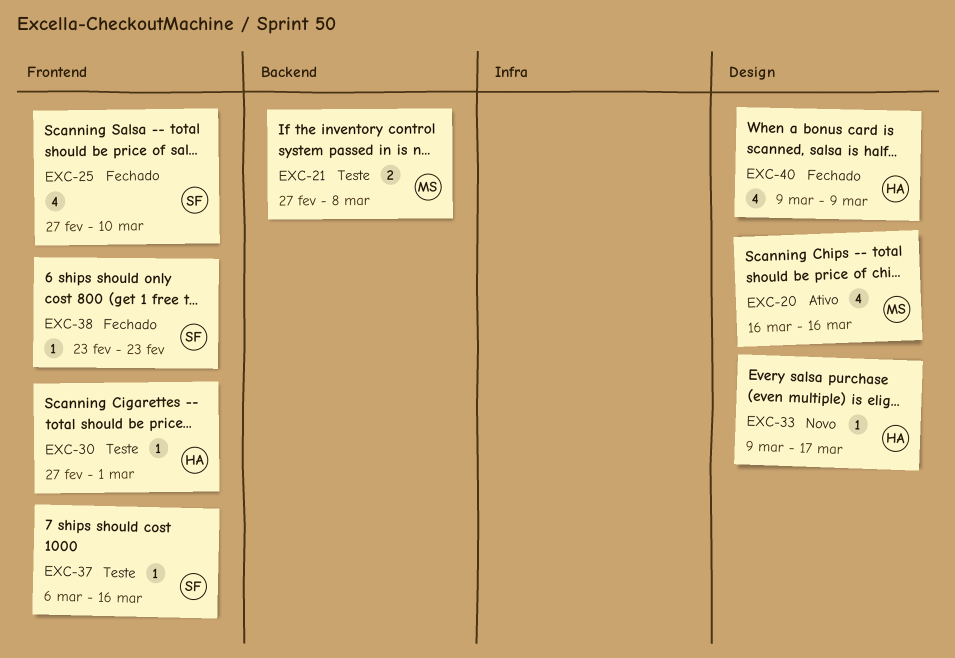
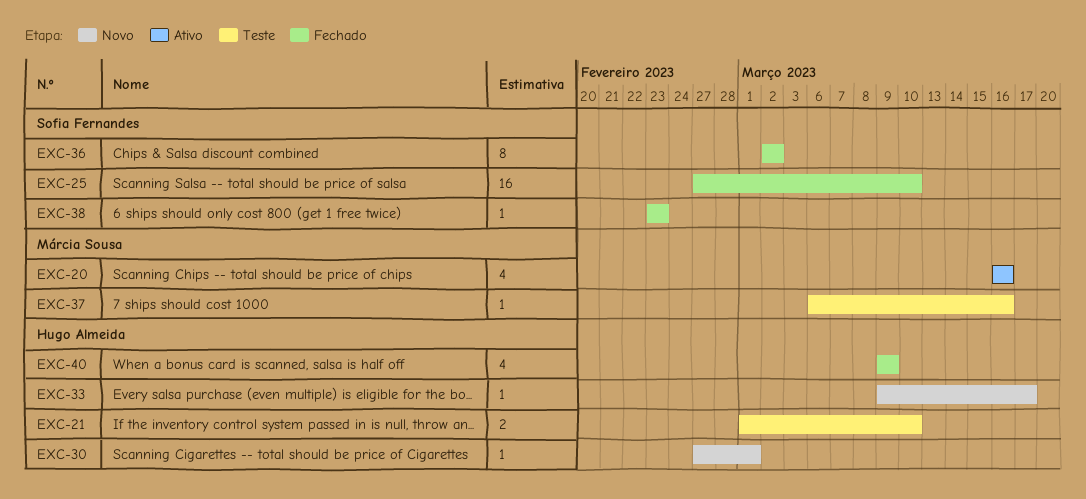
EXC-21, owner: Márcia Sousa -> Hugo Almeida
EXC-21, start: Feb 27 -> Mar 1
EXC-21, due: Mar 8 -> Mar 10
EXC-25, estimate: 4 -> 16
EXC-30, status: Teste -> Novo
EXC-36: none -> present
EXC-37, owner: Sofia Fernandes -> Márcia Sousa

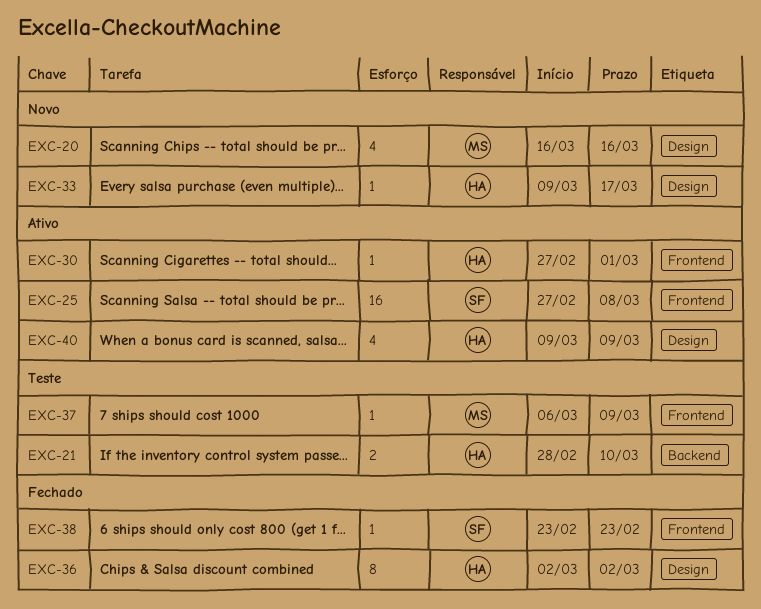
EXC-20, status: Ativo -> Novo
EXC-21, start: Mar 1 -> Feb 28
EXC-25, status: Fechado -> Ativo
EXC-25, due: Mar 10 -> Mar 8
EXC-30, status: Novo -> Ativo
EXC-36, owner: Sofia Fernandes -> Hugo Almeida
EXC-37, due: Mar 16 -> Mar 9
EXC-40, status: Fechado -> Ativo

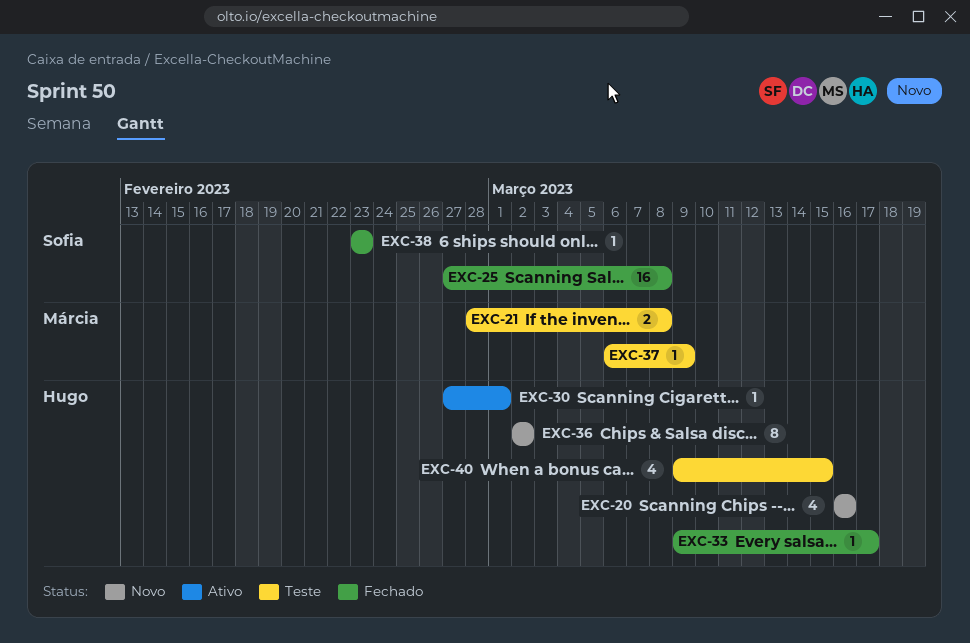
EXC-20, owner: Márcia -> Hugo
EXC-21, owner: Hugo -> Márcia
EXC-21, due: Mar 10 -> Mar 8
EXC-25, status: Ativo -> Fechado
EXC-33, status: Novo -> Fechado
EXC-36, status: Fechado -> Novo
EXC-40, status: Ativo -> Teste
EXC-40, due: Mar 9 -> Mar 15

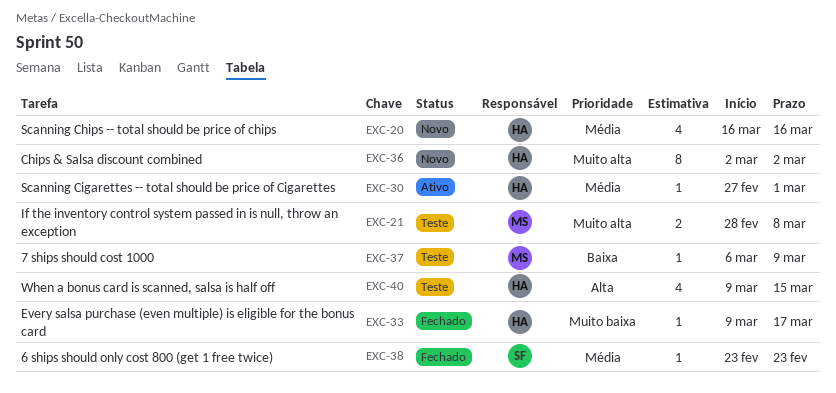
EXC-25: present -> none

